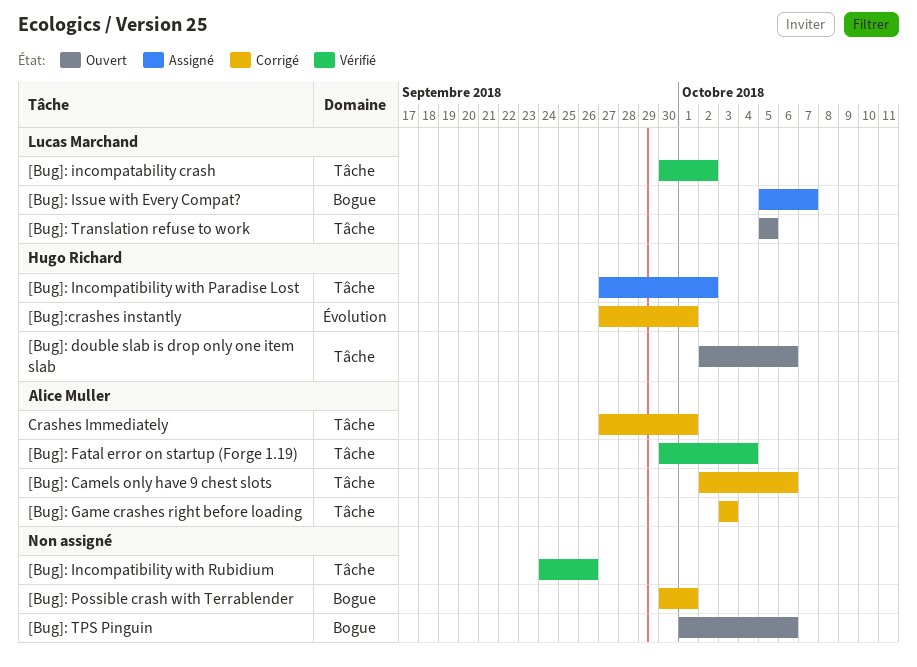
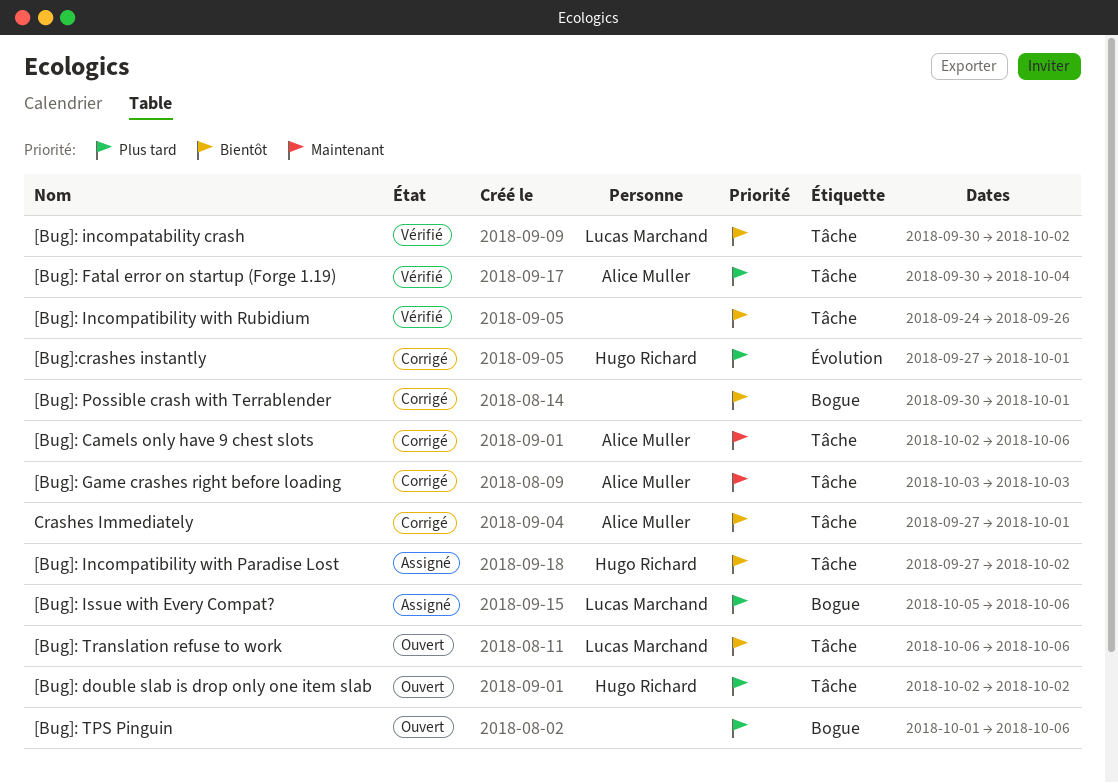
[Bug]: double slab is drop only one item slab, due: Oct 6 -> Oct 2
[Bug]: Issue with Every Compat?, due: Oct 7 -> Oct 6
[Bug]: Translation refuse to work, start: Oct 5 -> Oct 6
[Bug]: Translation refuse to work, due: Oct 5 -> Oct 6

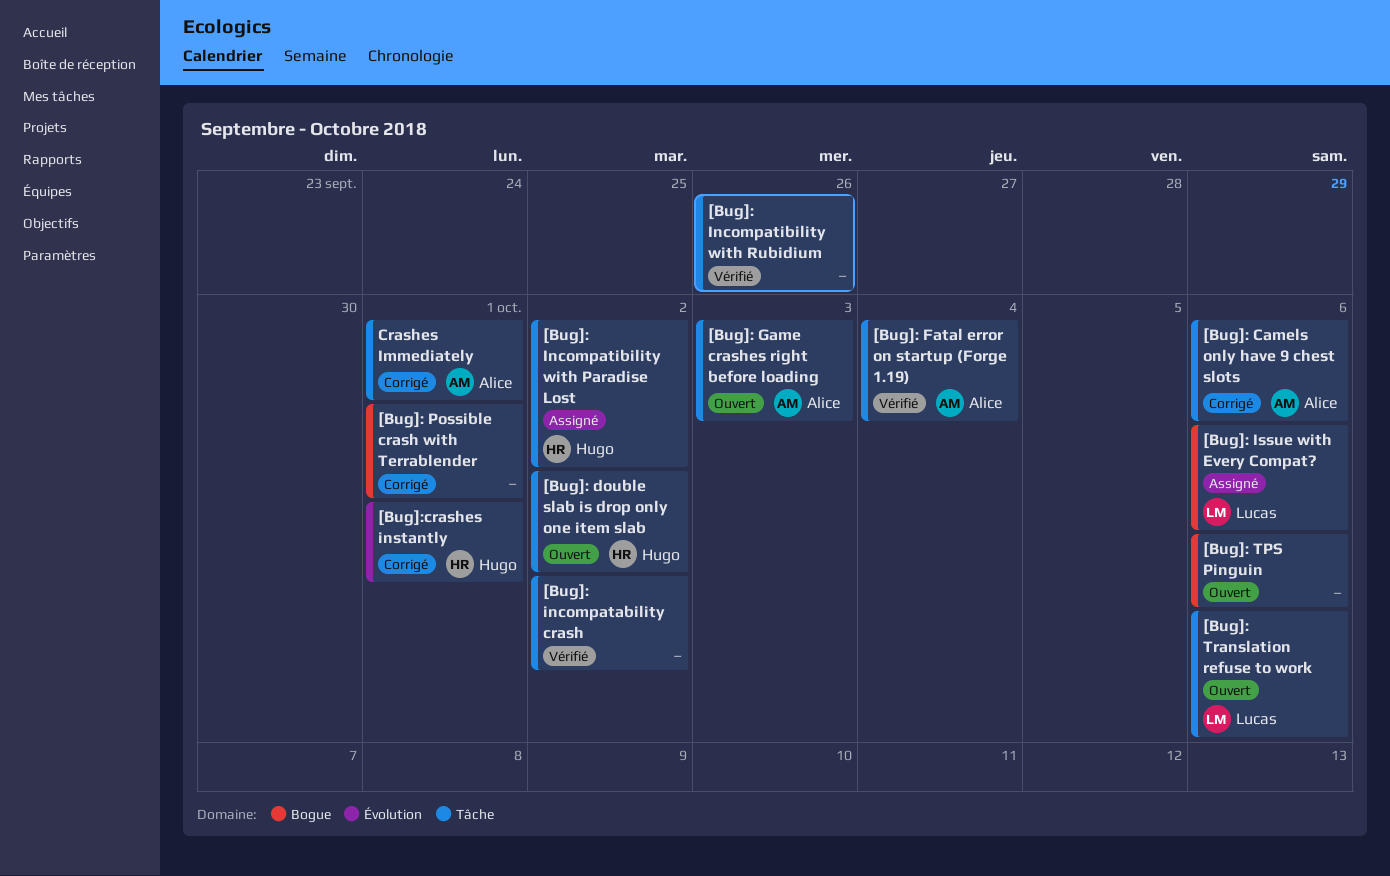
[Bug]: Game crashes right before loading, status: Corrigé -> Ouvert
[Bug]: incompatability crash, owner: Lucas Marchand -> none

